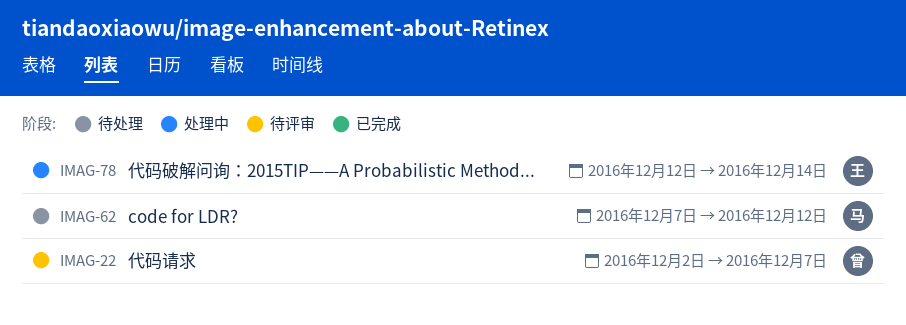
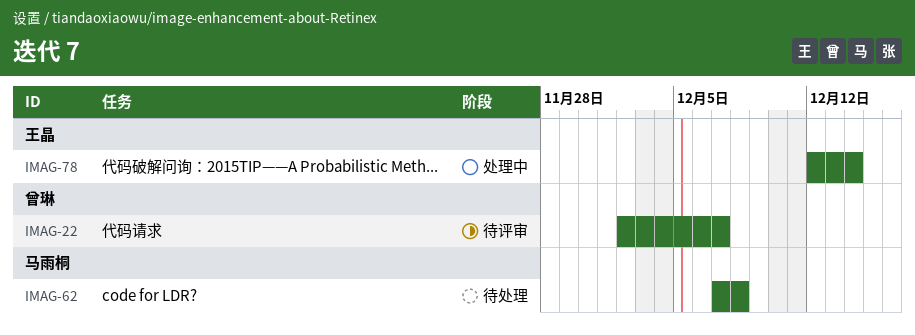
IMAG-62, due: Dec 12 -> Dec 8

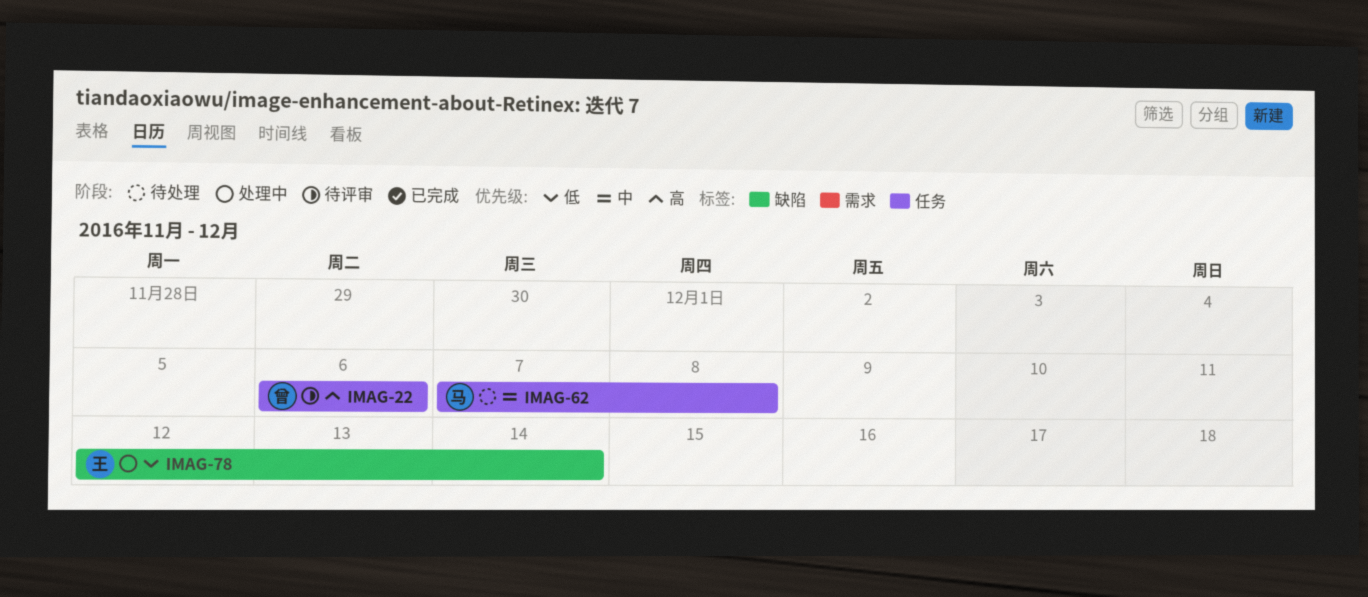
IMAG-22, start: Dec 2 -> Dec 6
IMAG-22, due: Dec 7 -> Dec 6

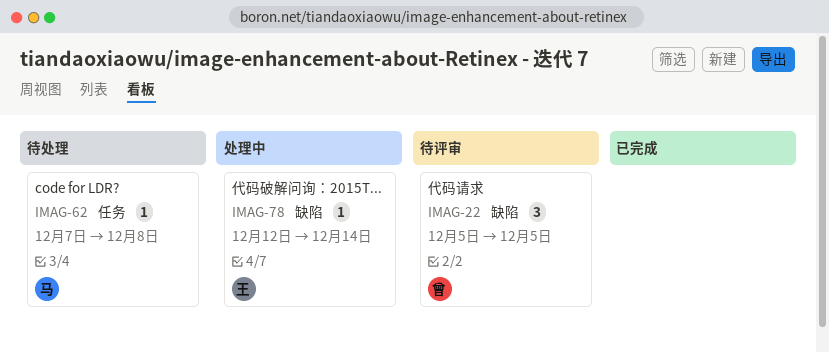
IMAG-22, label: 任务 -> 缺陷
IMAG-22, start: Dec 6 -> Dec 5
IMAG-22, due: Dec 6 -> Dec 5

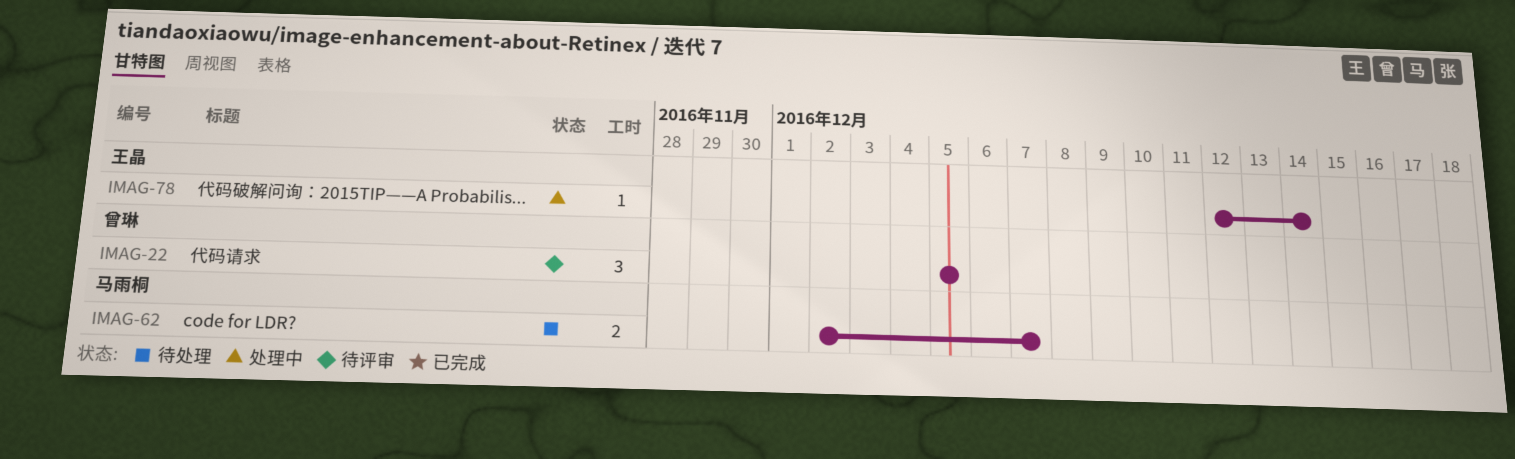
IMAG-62, estimate: 1 -> 2
IMAG-62, start: Dec 7 -> Dec 2
IMAG-62, due: Dec 8 -> Dec 7

